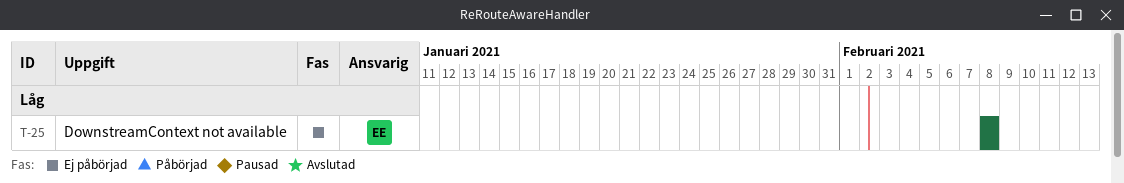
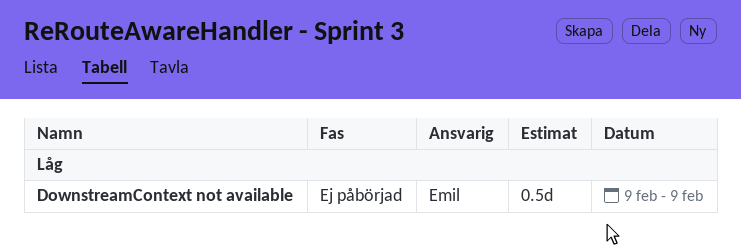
DownstreamContext not available, start: Feb 8 -> Feb 9
DownstreamContext not available, due: Feb 8 -> Feb 9

